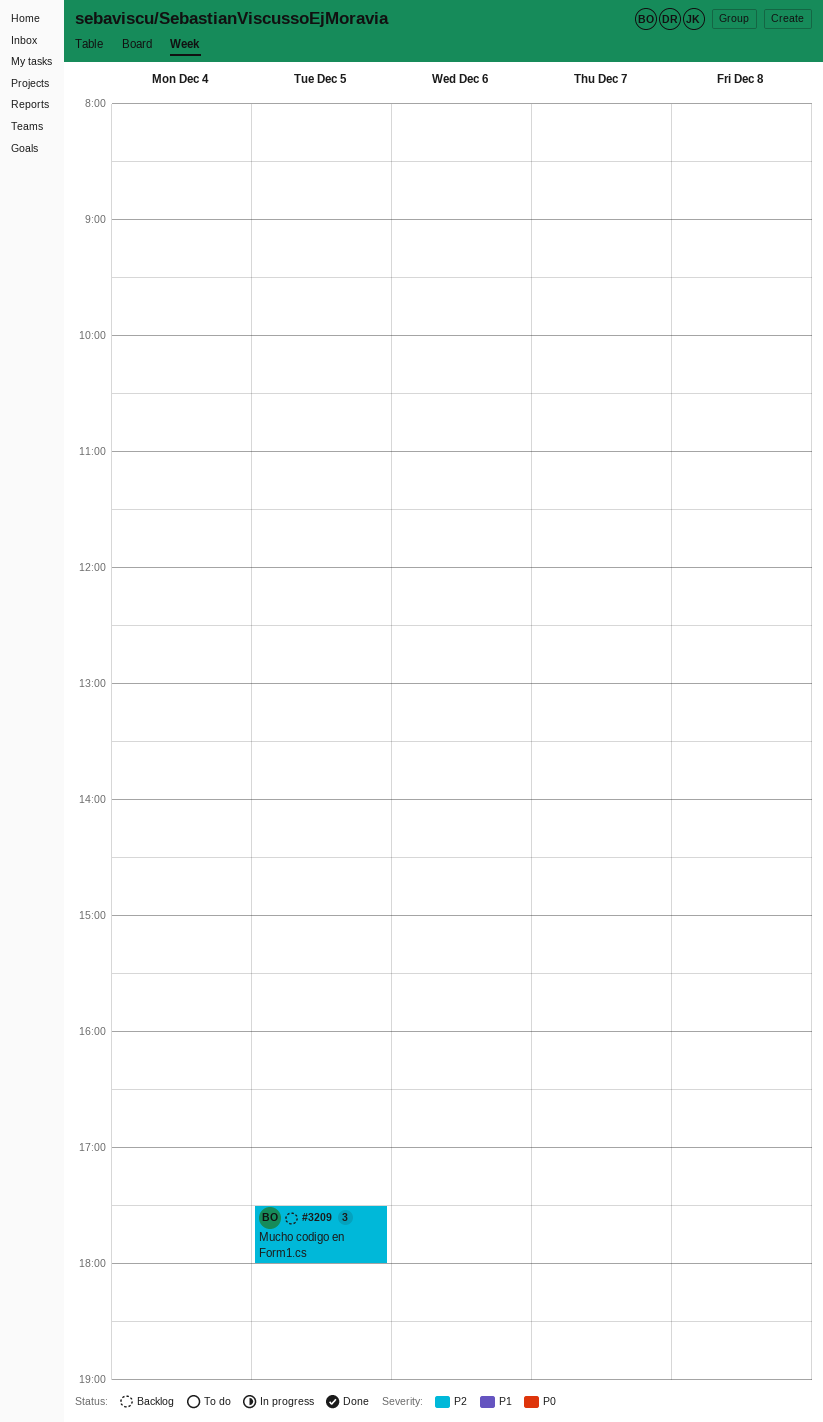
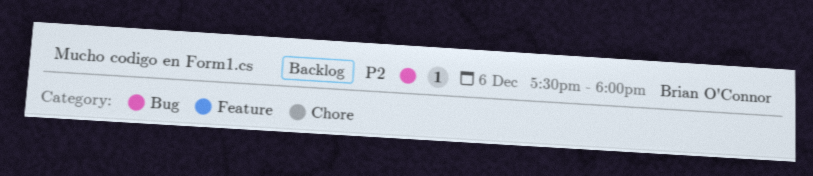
Mucho codigo en Form1.cs, estimate: 3 -> 1
Mucho codigo en Form1.cs, day: Dec 5 -> Dec 6

